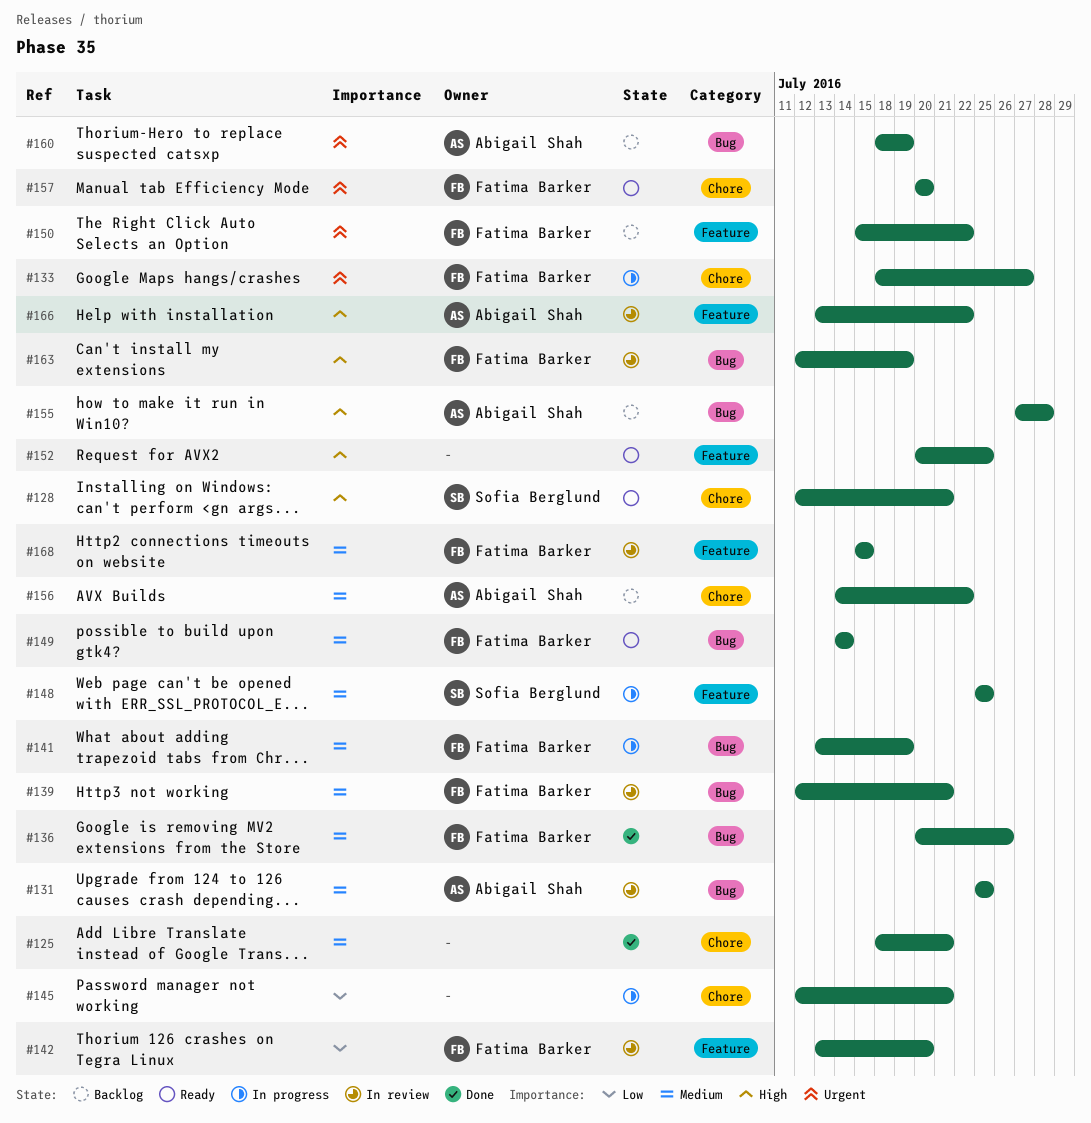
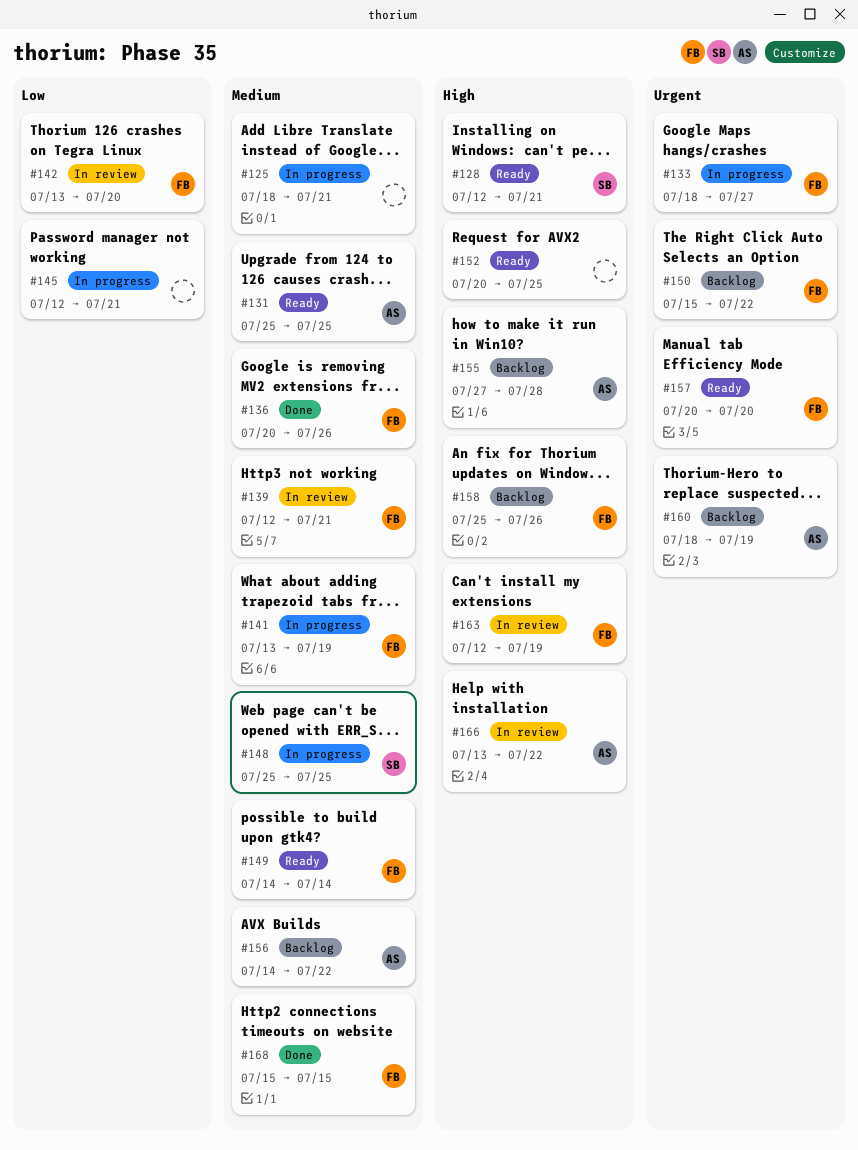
#125, status: Done -> In progress
#131, status: In review -> Ready
#158: none -> present
#168, status: In review -> Done

